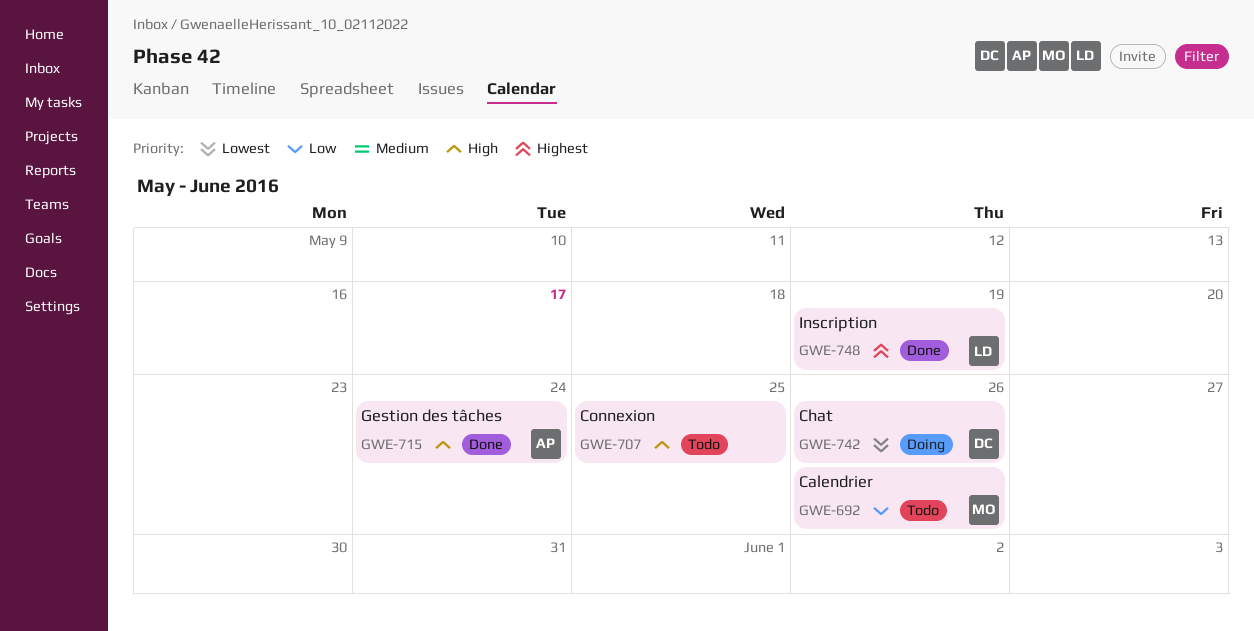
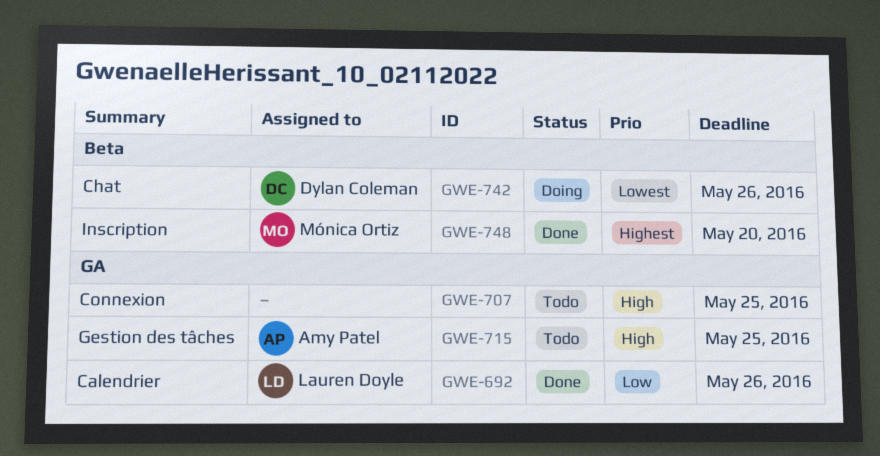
GWE-692, status: Todo -> Done
GWE-692, owner: Mónica Ortiz -> Lauren Doyle
GWE-715, status: Done -> Todo
GWE-715, due: May 24 -> May 25
GWE-748, owner: Lauren Doyle -> Mónica Ortiz
GWE-748, due: May 19 -> May 20

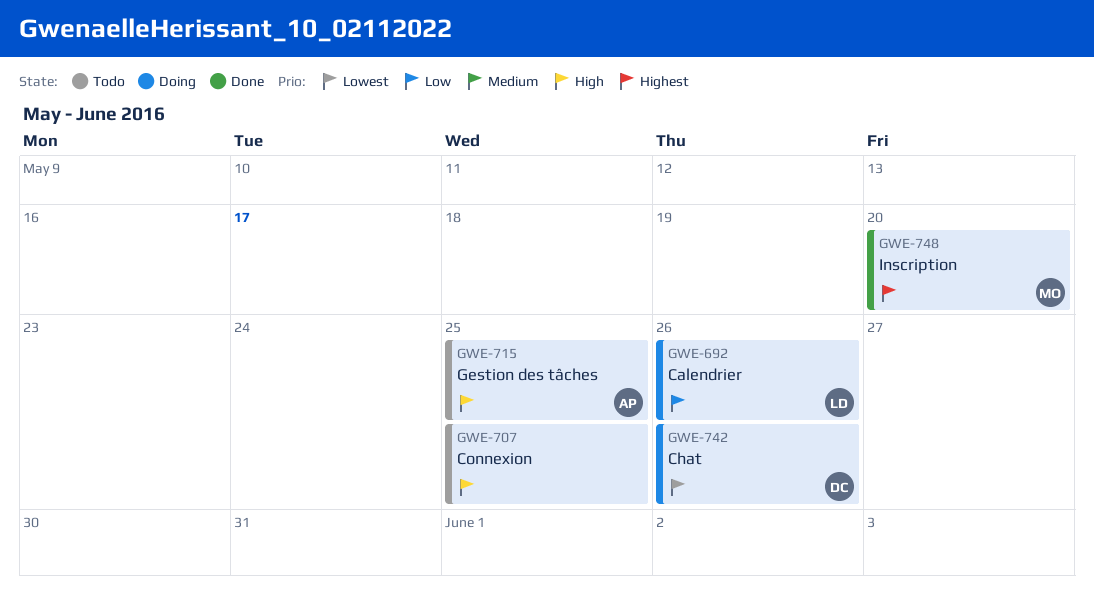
GWE-692, status: Done -> Doing

